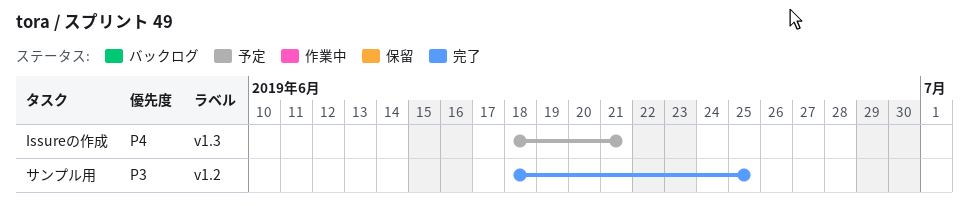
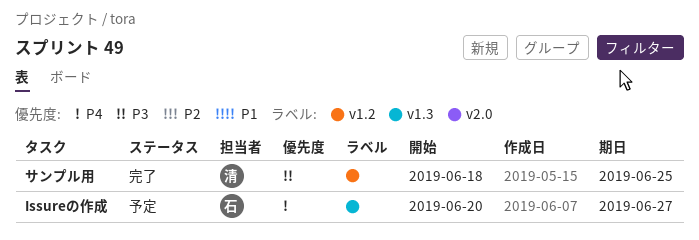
Issureの作成, start: Jun 18 -> Jun 20
Issureの作成, due: Jun 21 -> Jun 27

